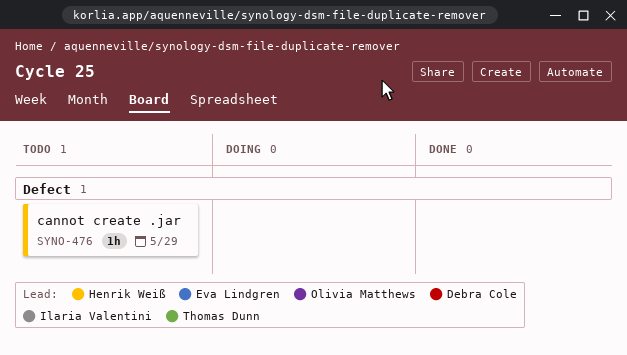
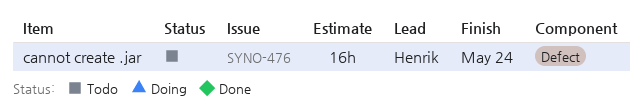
SYNO-476, estimate: 1h -> 16h
SYNO-476, due: May 29 -> May 24

